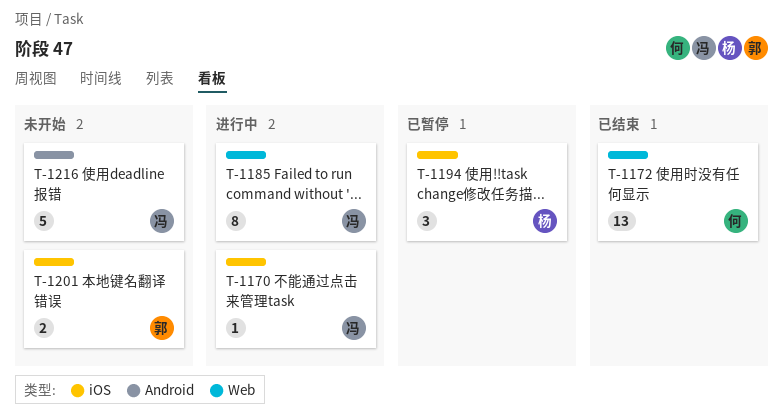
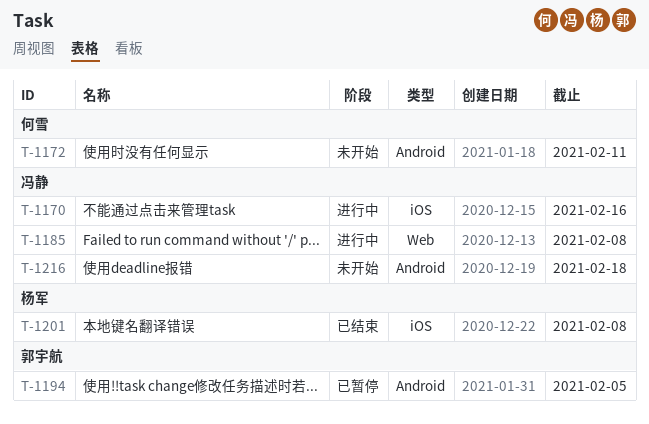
T-1172, status: 已结束 -> 未开始
T-1172, label: Web -> Android
T-1194, owner: 杨军 -> 郭宇航
T-1194, label: iOS -> Android
T-1201, status: 未开始 -> 已结束
T-1201, owner: 郭宇航 -> 杨军

